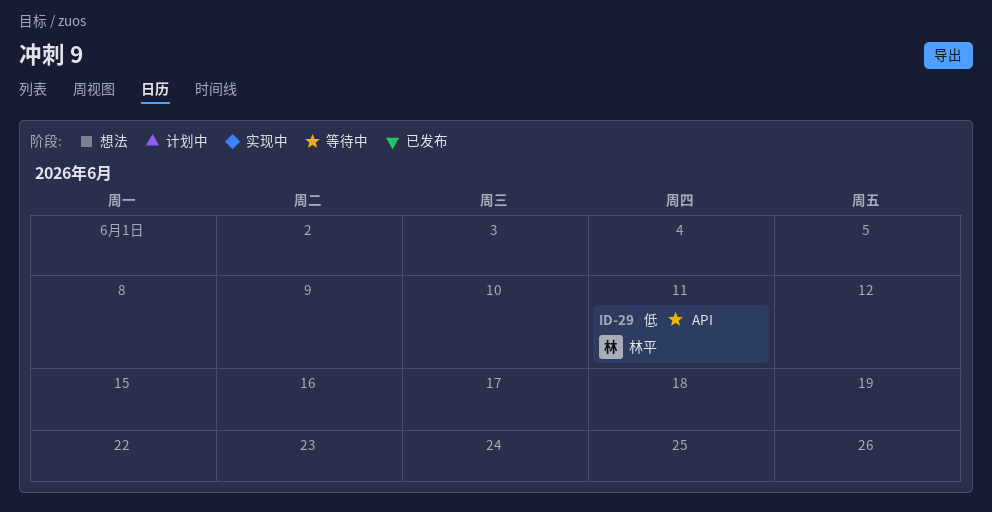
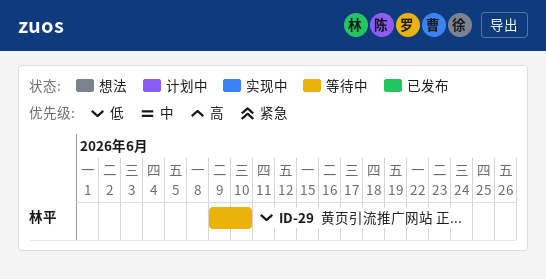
ID-29, due: Jun 11 -> Jun 10

